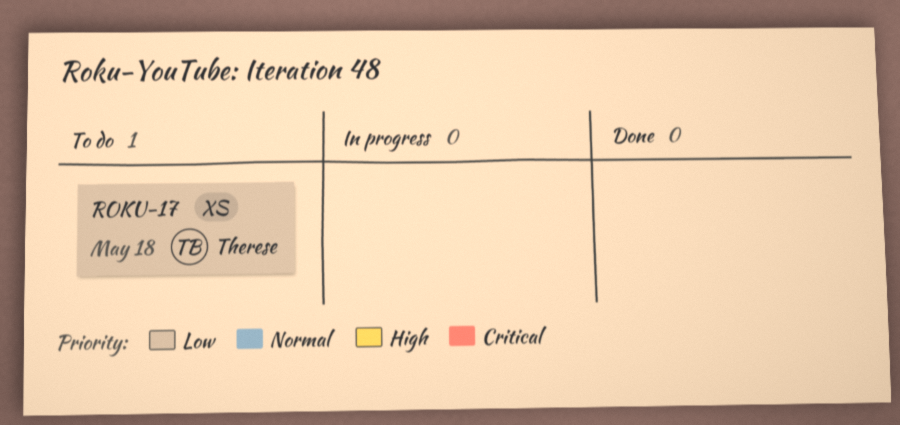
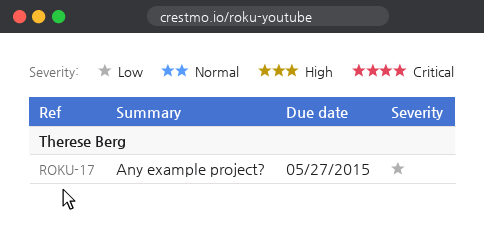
ROKU-17, due: May 18 -> May 27

